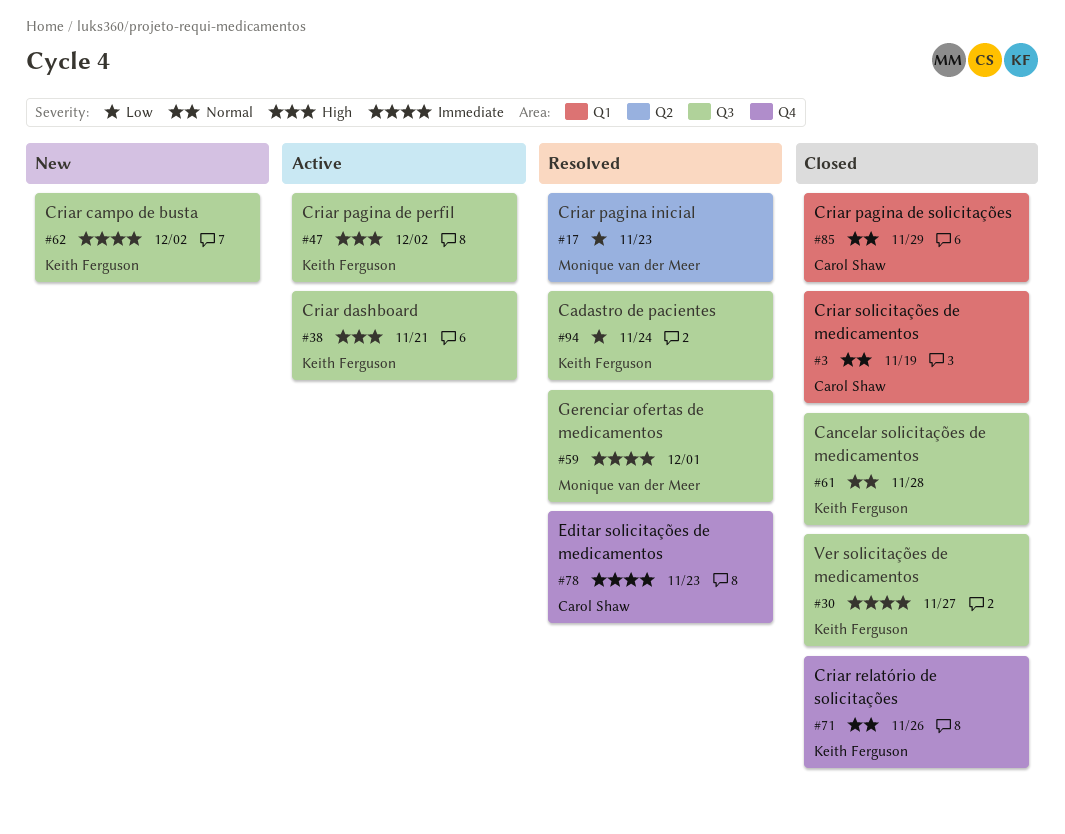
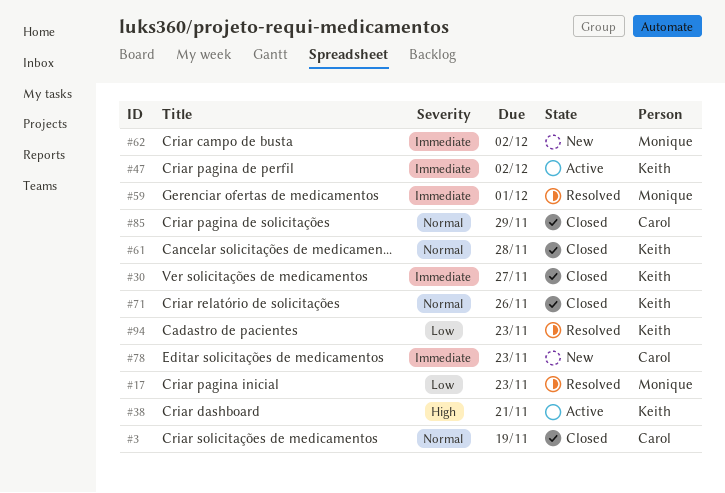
#47, priority: High -> Immediate
#62, owner: Keith Ferguson -> Monique van der Meer
#78, status: Resolved -> New
#94, due: Nov 24 -> Nov 23

